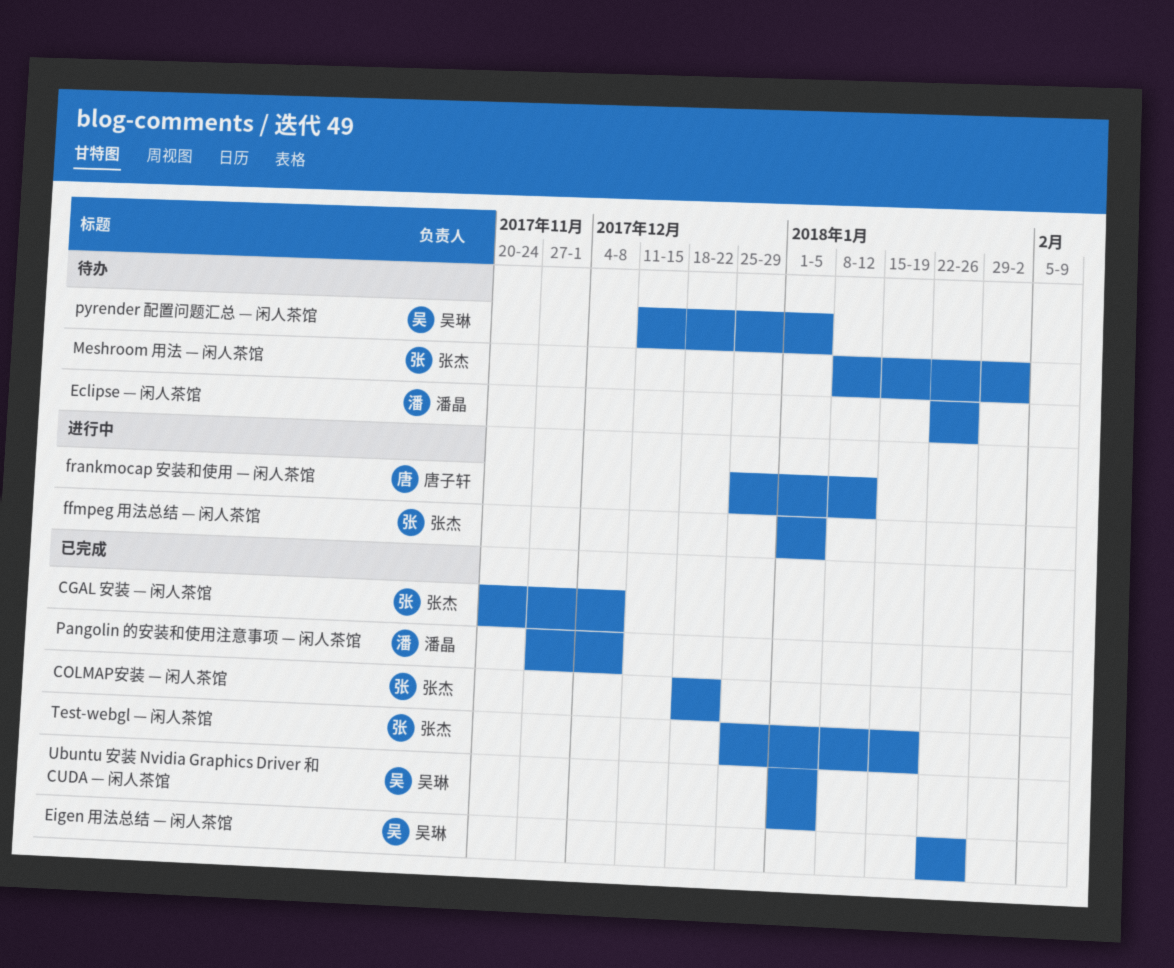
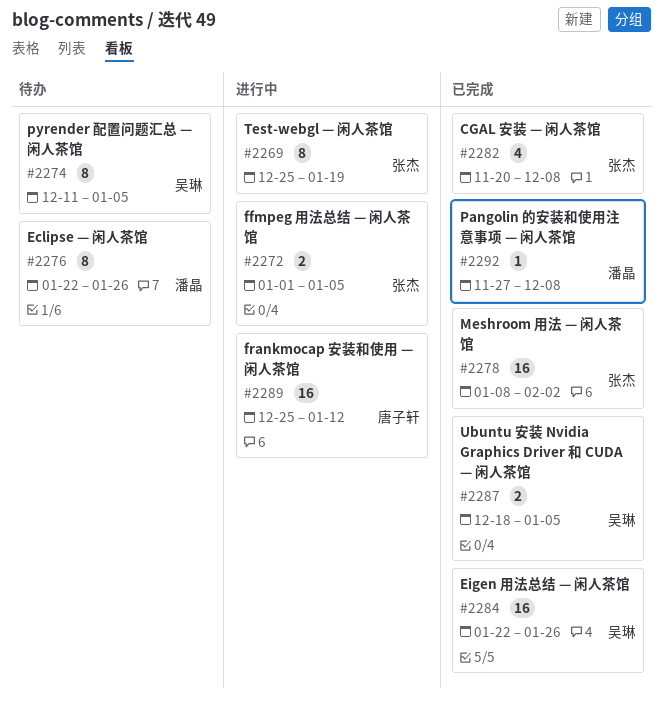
COLMAP安装 — 闲人茶馆: present -> none
Meshroom 用法 — 闲人茶馆, status: 待办 -> 已完成
Test-webgl — 闲人茶馆, status: 已完成 -> 进行中
Ubuntu 安装 Nvidia Graphics Driver 和 CUDA — 闲人茶馆, start: Jan 1 -> Dec 18

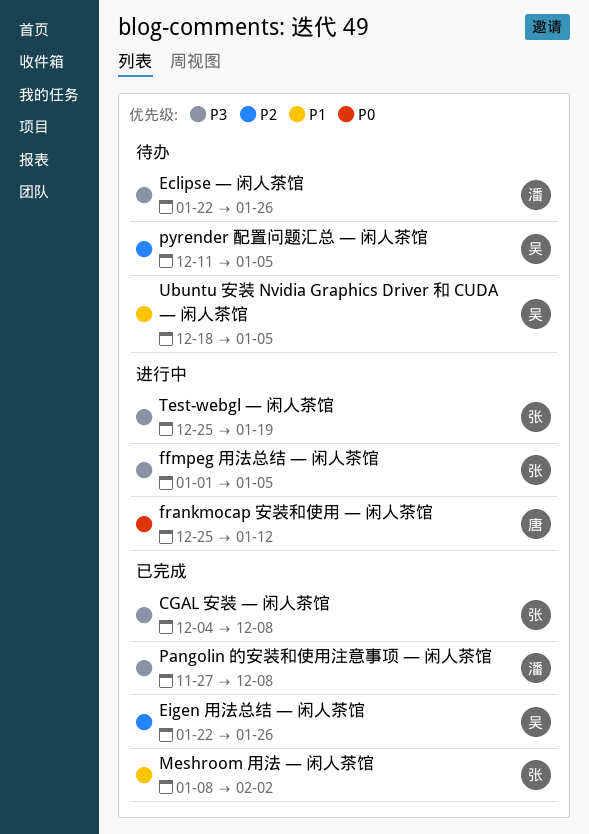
CGAL 安装 — 闲人茶馆, start: Nov 20 -> Dec 4
Ubuntu 安装 Nvidia Graphics Driver 和 CUDA — 闲人茶馆, status: 已完成 -> 待办

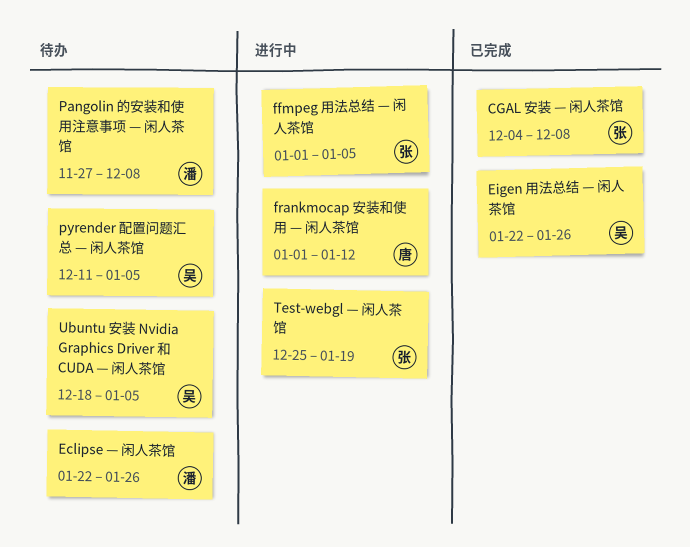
frankmocap 安装和使用 — 闲人茶馆, start: Dec 25 -> Jan 1
Meshroom 用法 — 闲人茶馆: present -> none
Pangolin 的安装和使用注意事项 — 闲人茶馆, status: 已完成 -> 待办

